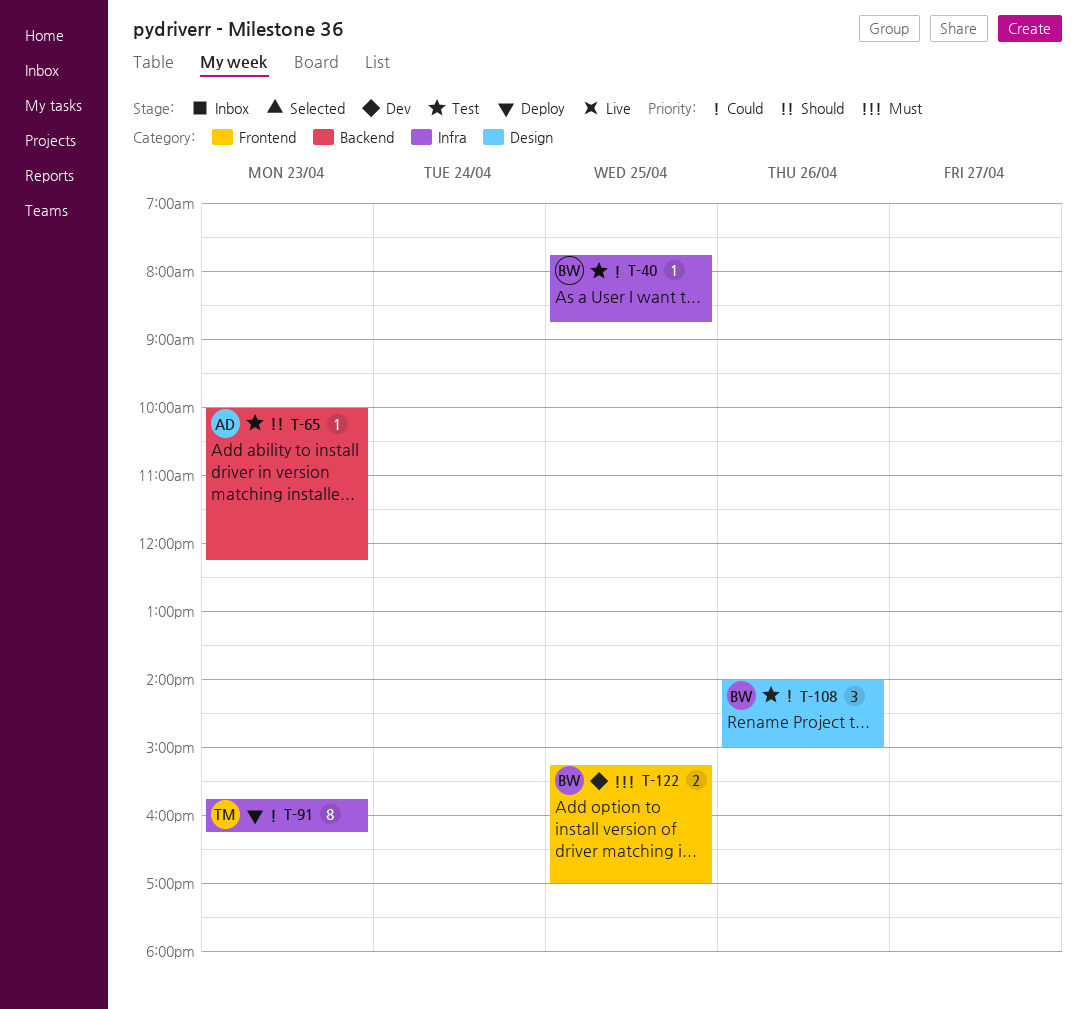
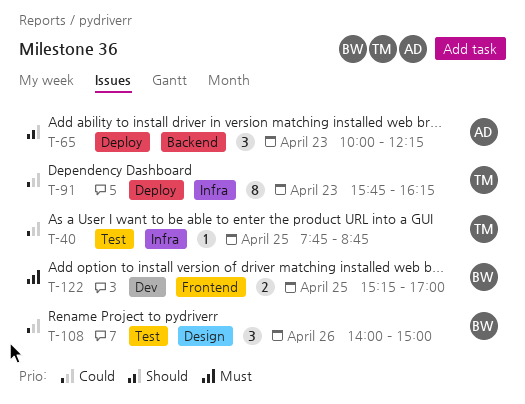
T-40, owner: BW -> TM
T-65, status: Test -> Deploy
T-65, estimate: 1 -> 3

